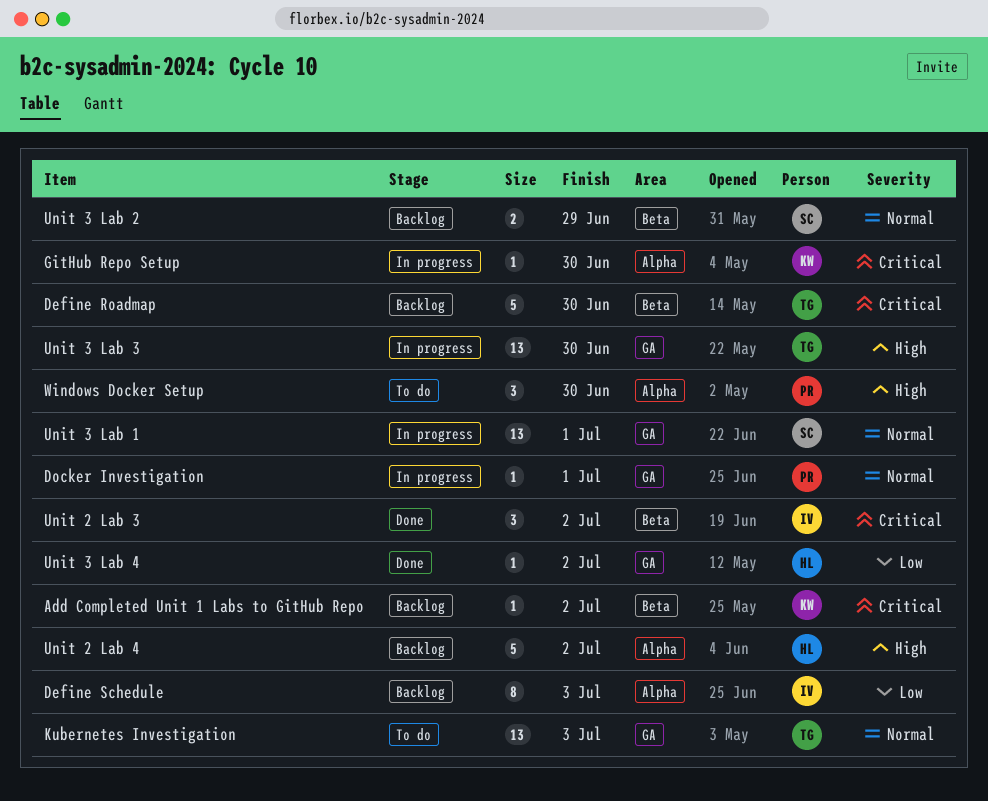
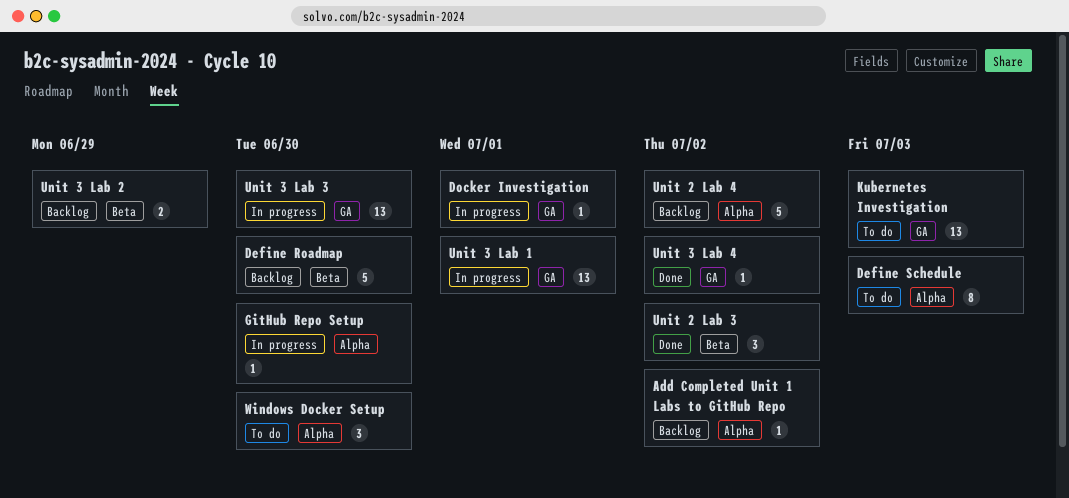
Add Completed Unit 1 Labs to GitHub Repo, label: Beta -> Alpha
Define Schedule, status: Backlog -> To do

